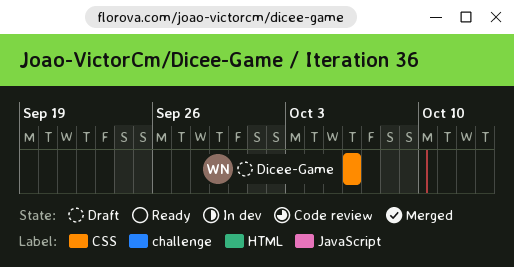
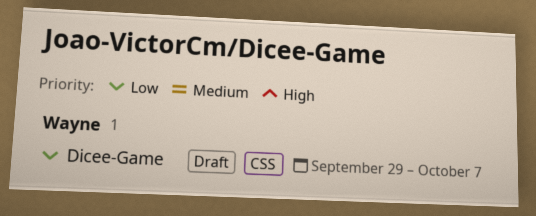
Dicee-Game, start: Oct 6 -> Sep 29
Dicee-Game, due: Oct 6 -> Oct 7

